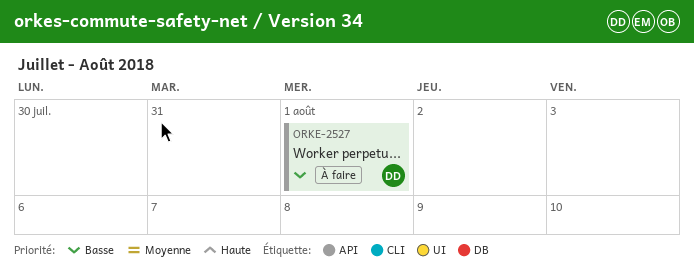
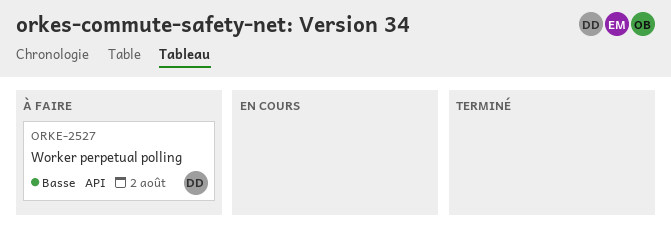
ORKE-2527, due: Aug 1 -> Aug 2

